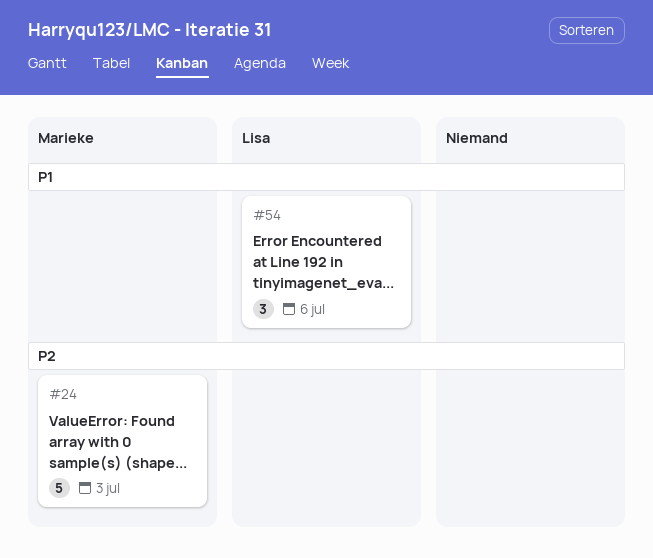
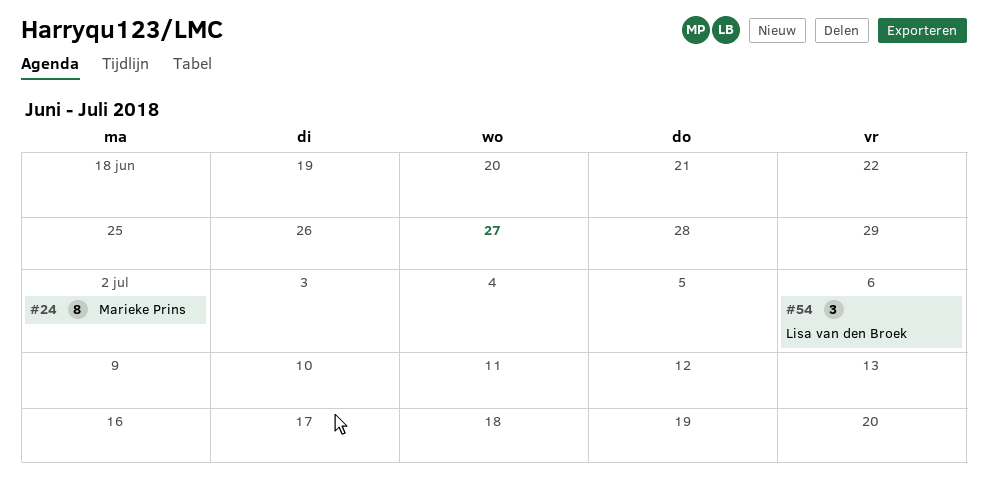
#24, estimate: 5 -> 8
#24, due: Jul 3 -> Jul 2

